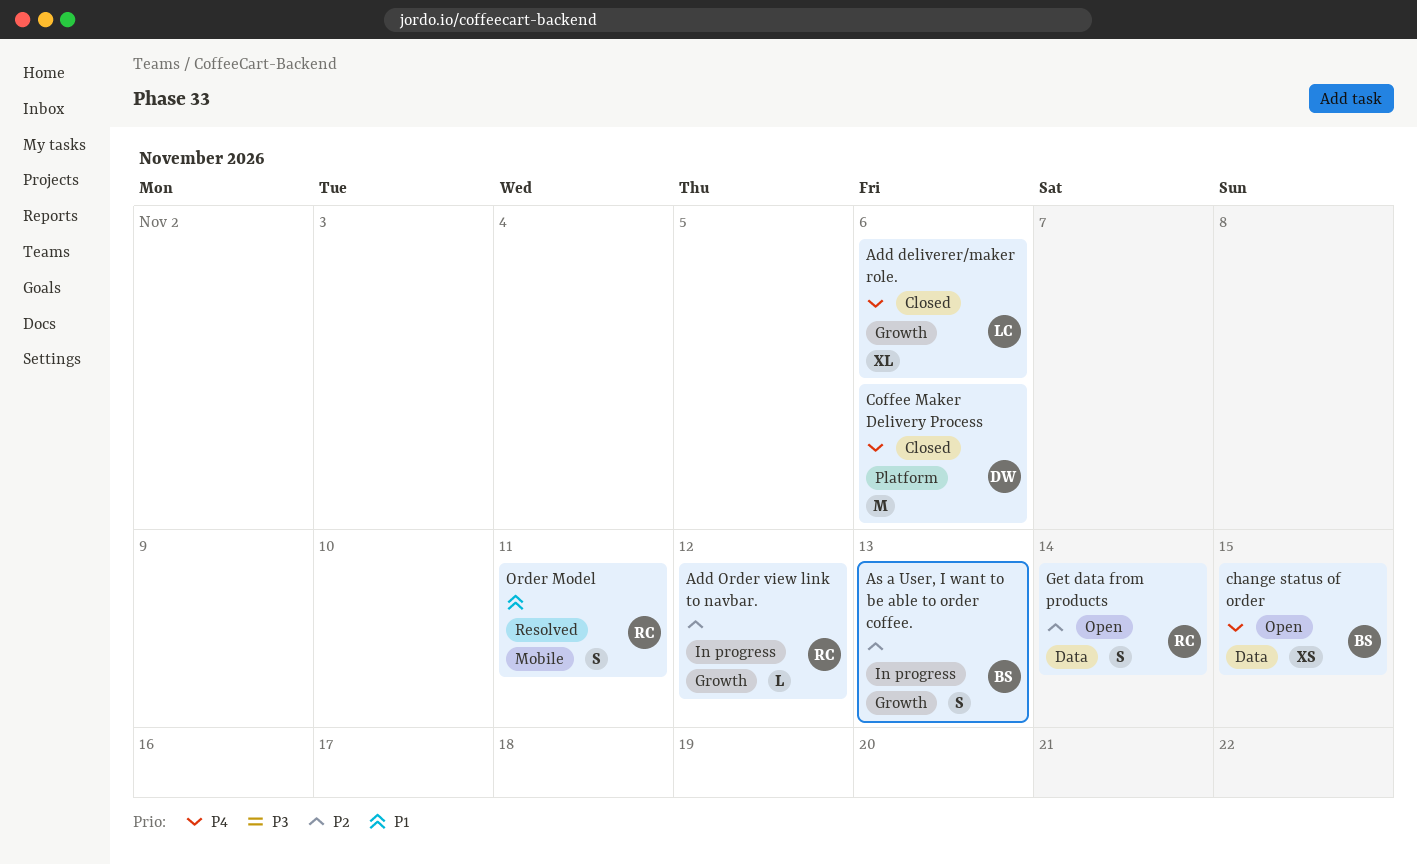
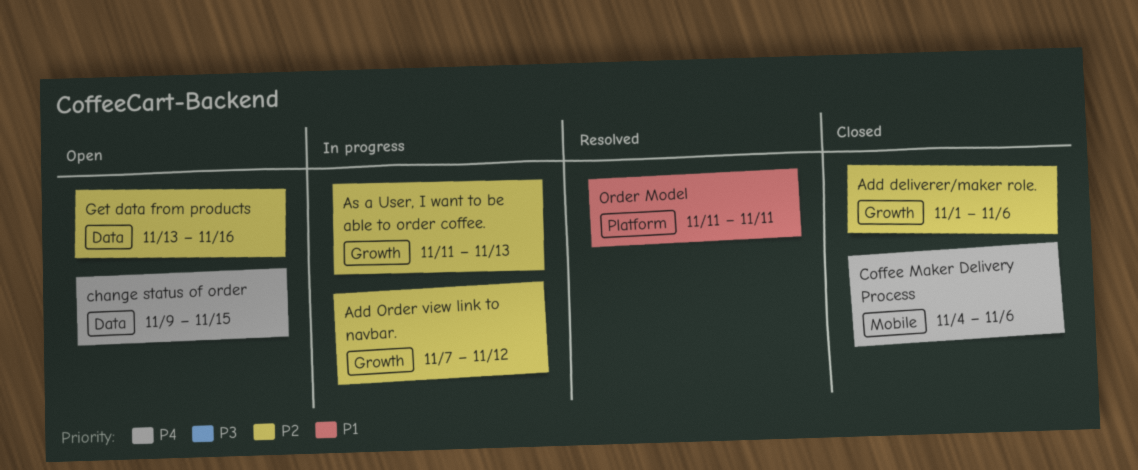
Add deliverer/maker role., priority: P4 -> P2
Coffee Maker Delivery Process, label: Platform -> Mobile
Get data from products, due: Nov 14 -> Nov 16
Order Model, label: Mobile -> Platform

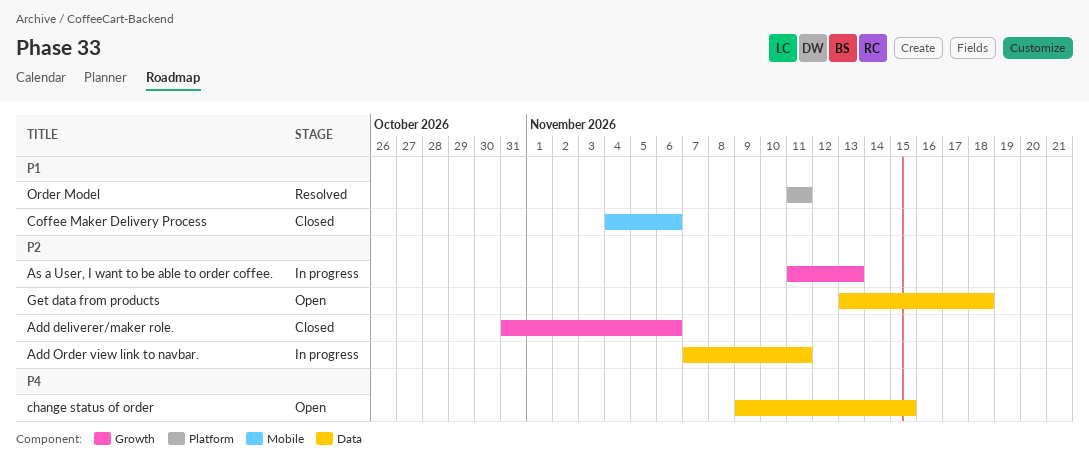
Add deliverer/maker role., start: Nov 1 -> Oct 31
Add Order view link to navbar., label: Growth -> Data
Add Order view link to navbar., due: Nov 12 -> Nov 11
Coffee Maker Delivery Process, priority: P4 -> P1
Get data from products, due: Nov 16 -> Nov 18

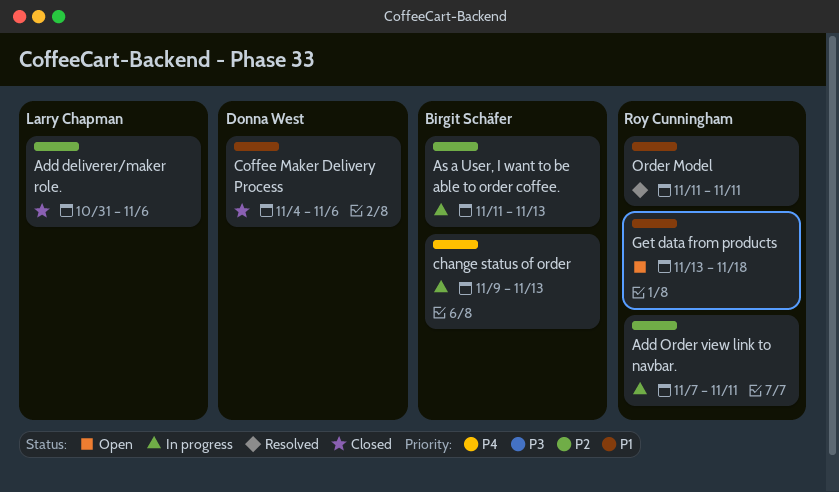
change status of order, status: Open -> In progress
change status of order, due: Nov 15 -> Nov 13
Get data from products, priority: P2 -> P1

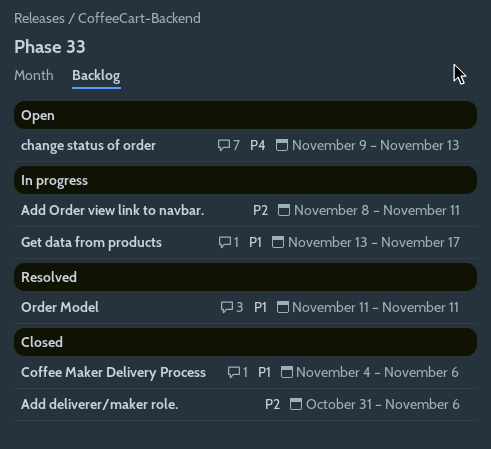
Add Order view link to navbar., start: Nov 7 -> Nov 8
As a User, I want to be able to order coffee.: present -> none
change status of order, status: In progress -> Open
Get data from products, status: Open -> In progress
Get data from products, due: Nov 18 -> Nov 17

